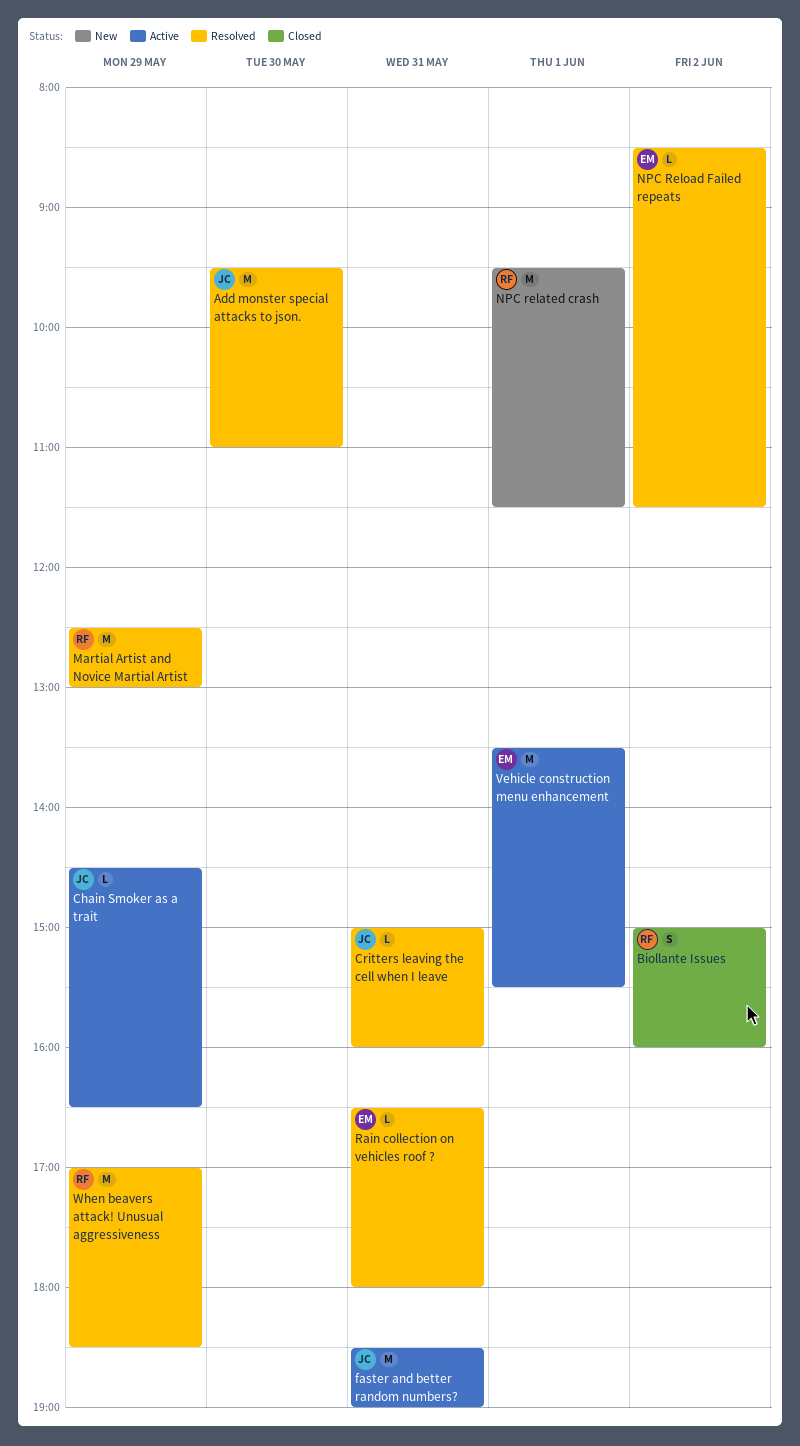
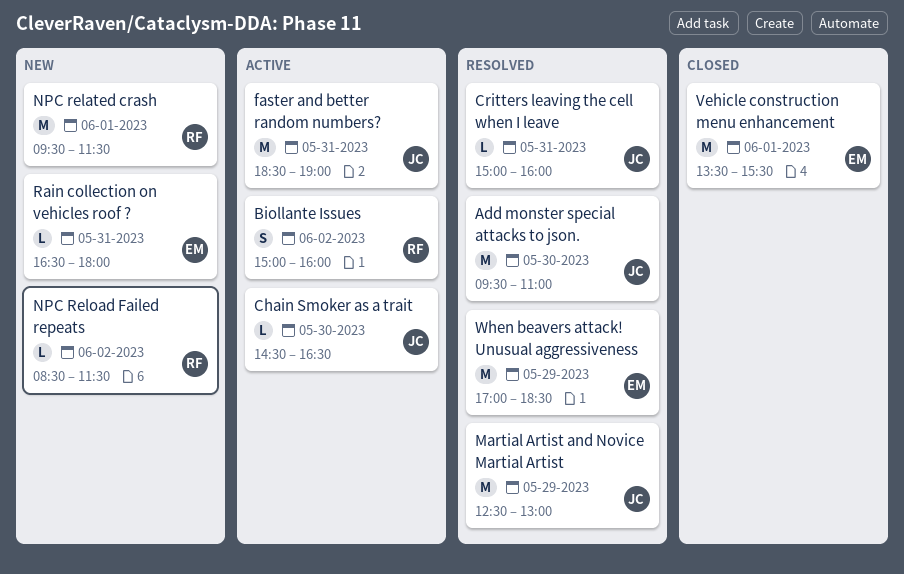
Biollante Issues, status: Closed -> Active
Chain Smoker as a trait, day: May 29 -> May 30
Martial Artist and Novice Martial Artist, owner: RF -> JC
NPC Reload Failed repeats, status: Resolved -> New
NPC Reload Failed repeats, owner: EM -> RF
Rain collection on vehicles roof ?, status: Resolved -> New
Vehicle construction menu enhancement, status: Active -> Closed
When beavers attack! Unusual aggressiveness, owner: RF -> EM

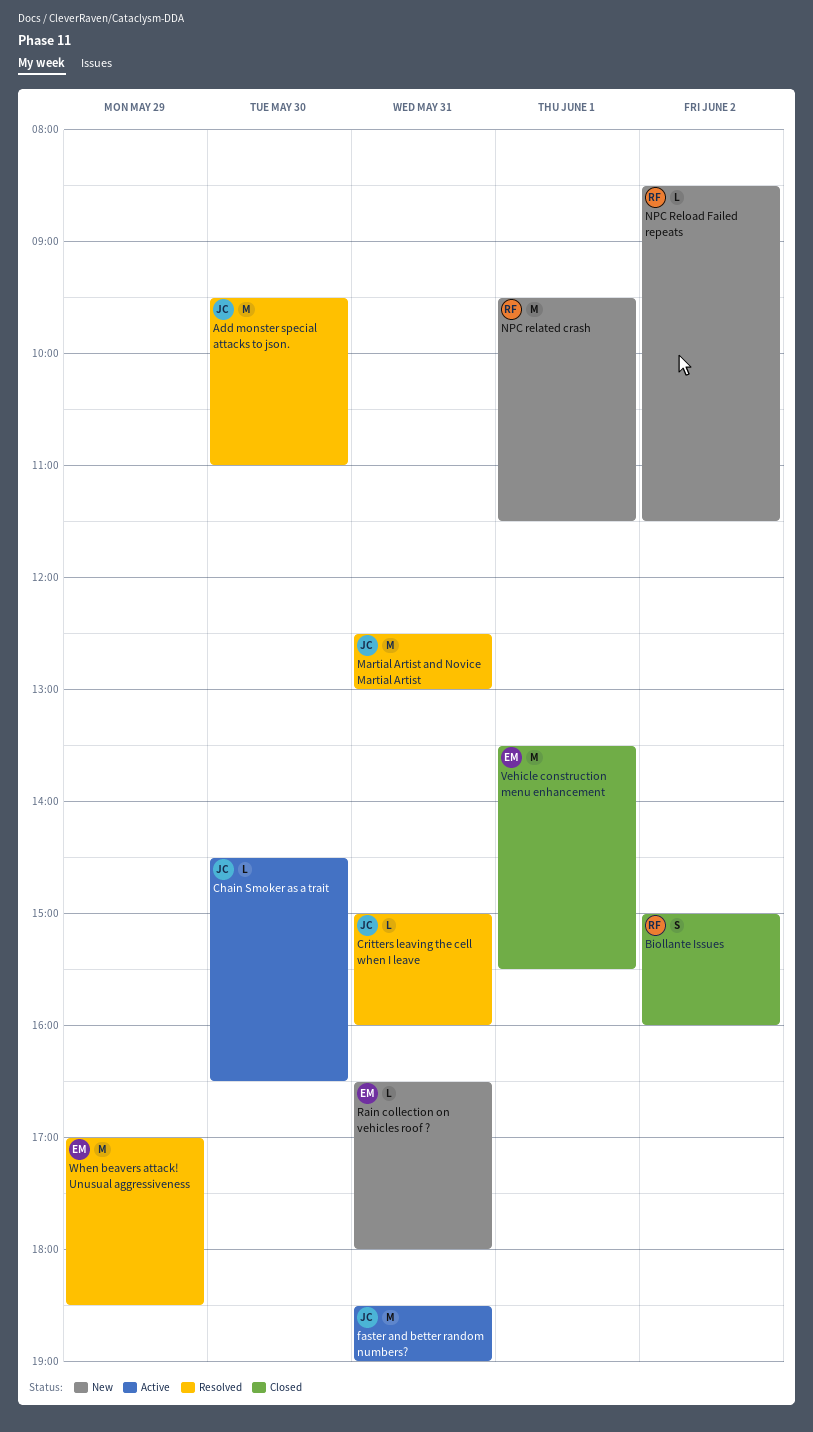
Biollante Issues, status: Active -> Closed
Martial Artist and Novice Martial Artist, day: May 29 -> May 31

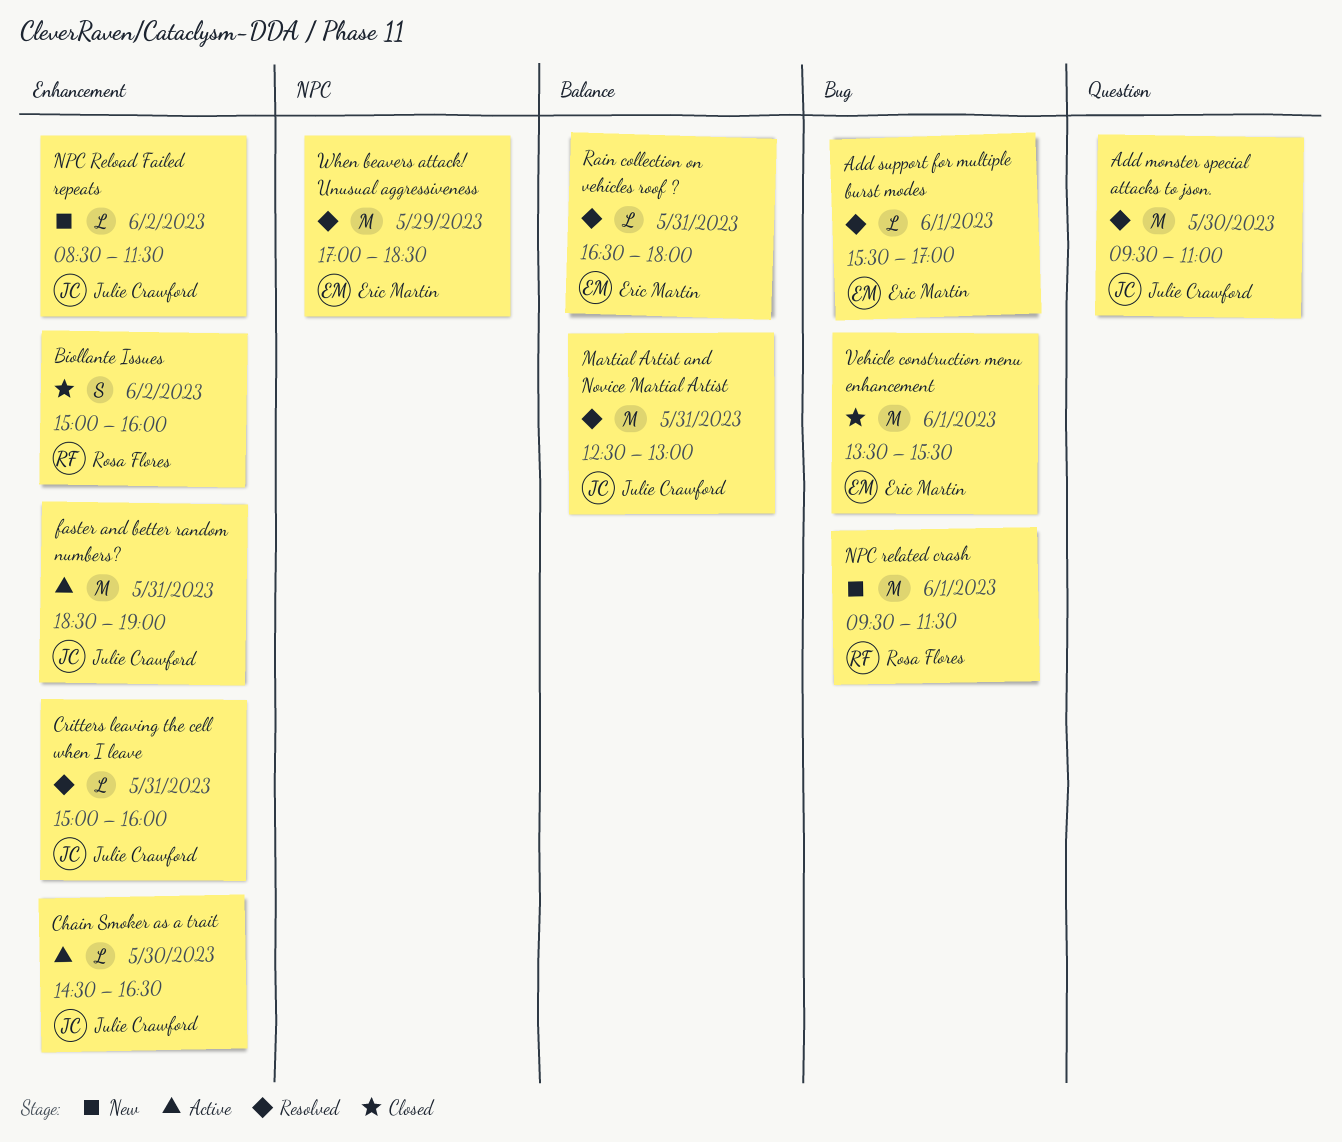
Add support for multiple burst modes: none -> present
NPC Reload Failed repeats, owner: Rosa Flores -> Julie Crawford
Rain collection on vehicles roof ?, status: New -> Resolved

